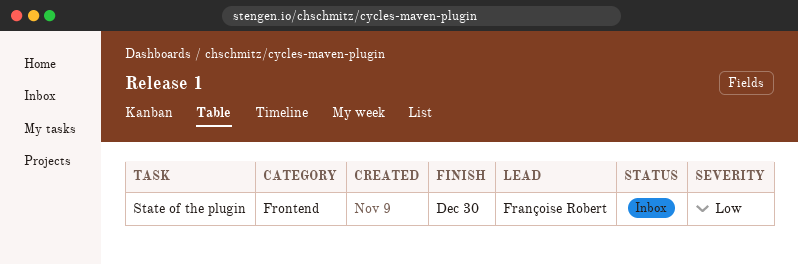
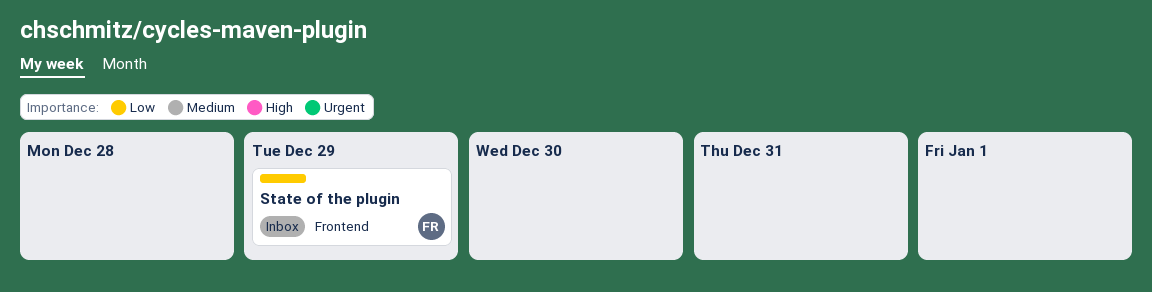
State of the plugin, due: Dec 30 -> Dec 29

